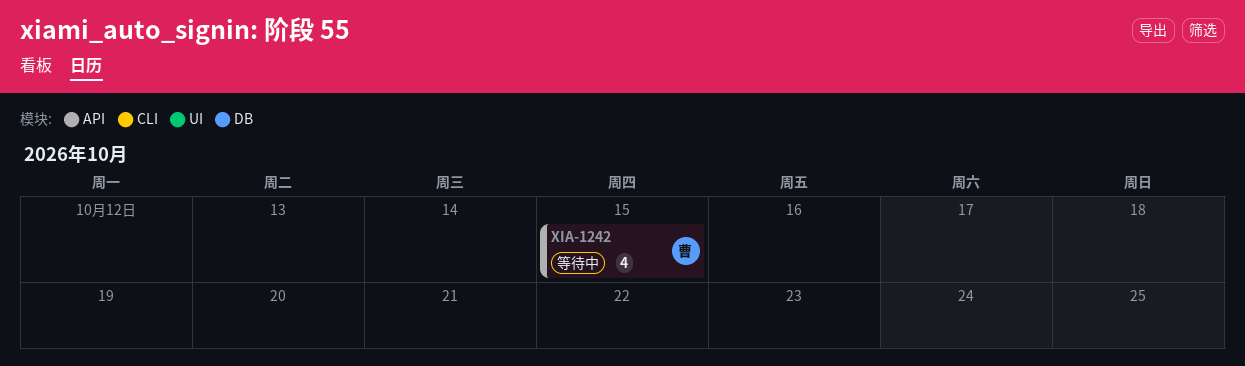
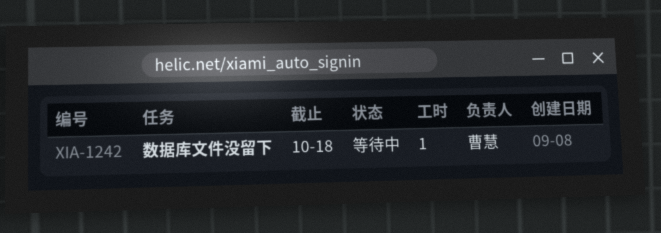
XIA-1242, estimate: 4 -> 1
XIA-1242, due: Oct 15 -> Oct 18

